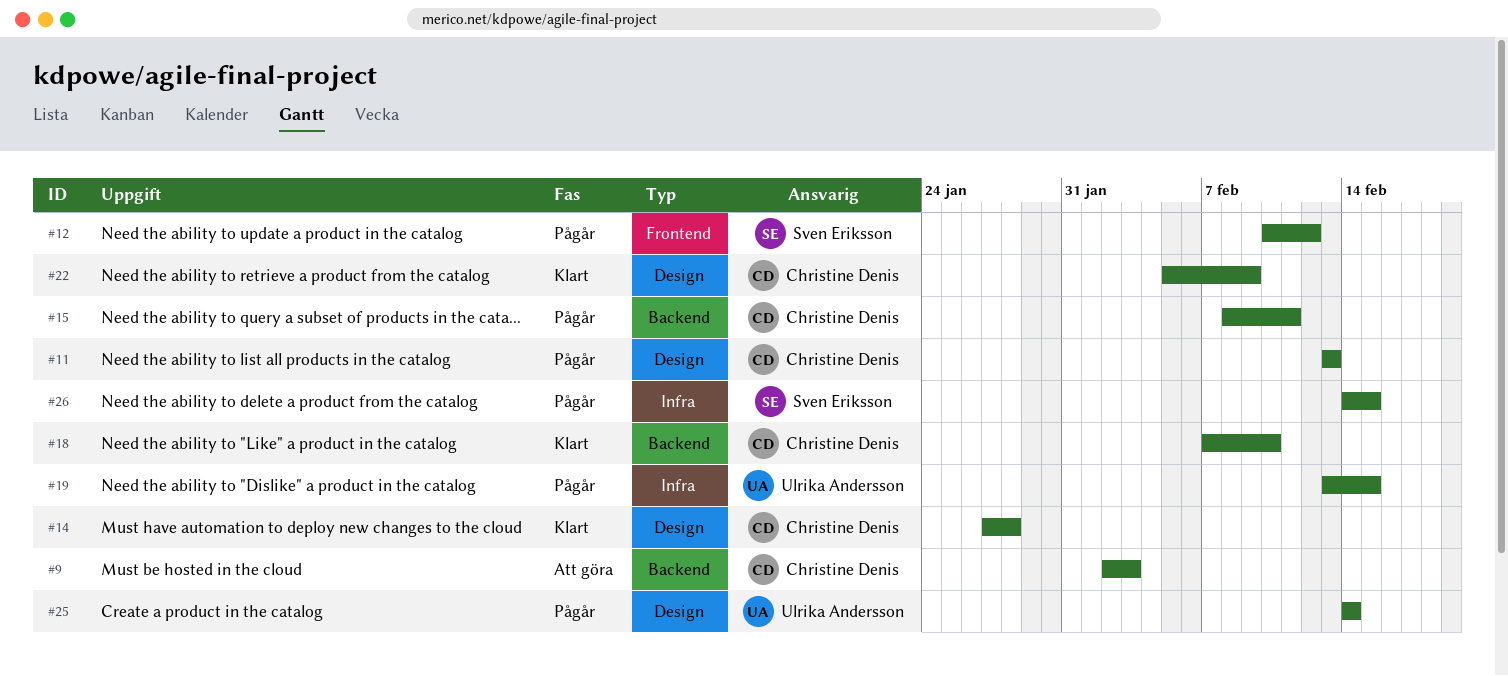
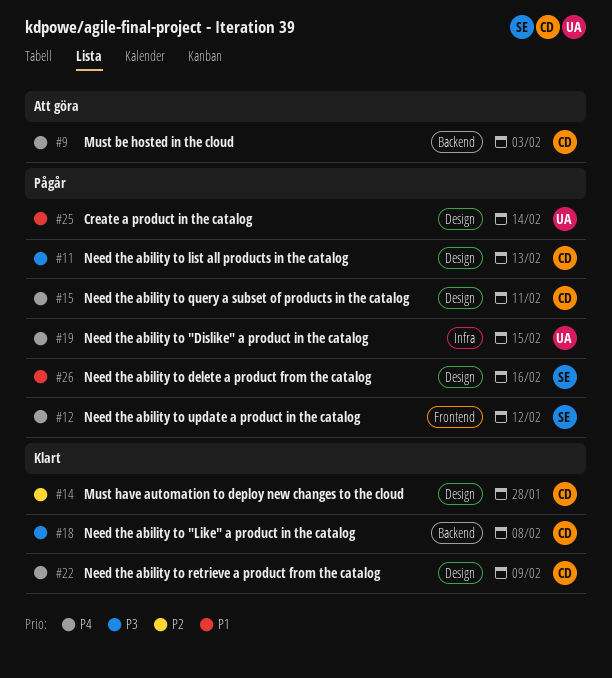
#15, label: Backend -> Design
#18, due: Feb 10 -> Feb 8
#26, label: Infra -> Design
#26, due: Feb 15 -> Feb 16

